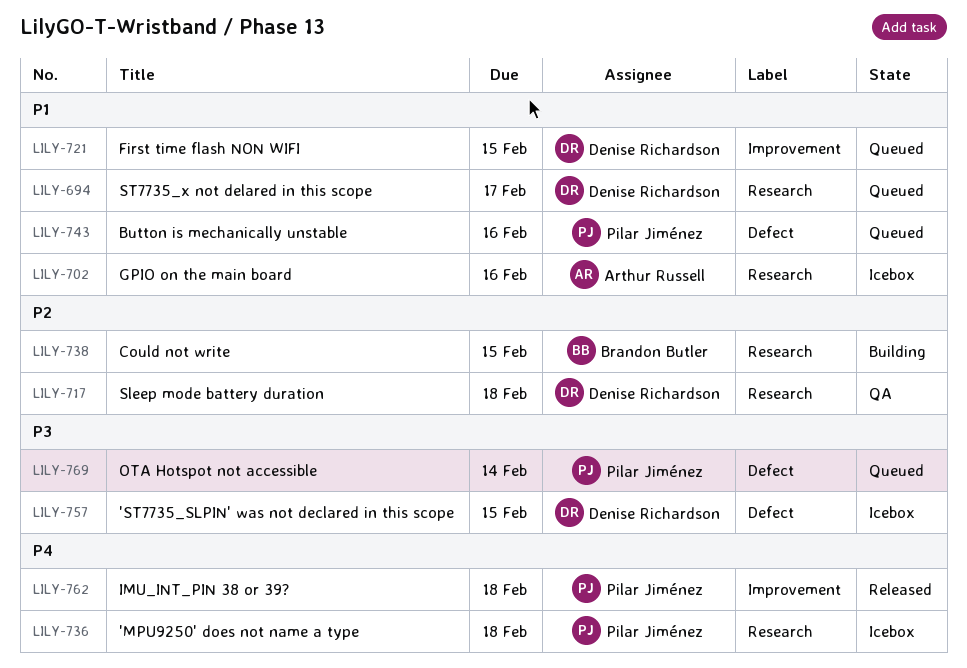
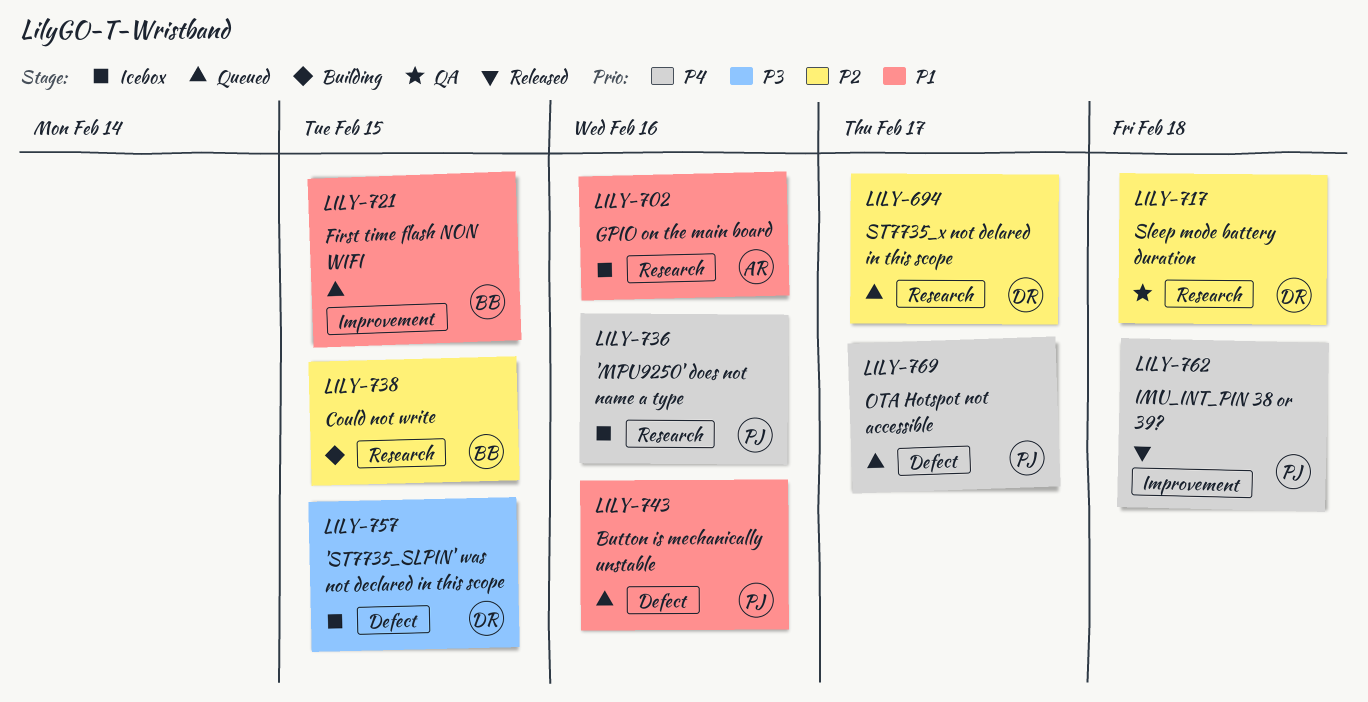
LILY-694, priority: P1 -> P2
LILY-721, owner: Denise Richardson -> Brandon Butler
LILY-736, due: Feb 18 -> Feb 16
LILY-769, priority: P3 -> P4
LILY-769, due: Feb 14 -> Feb 17

